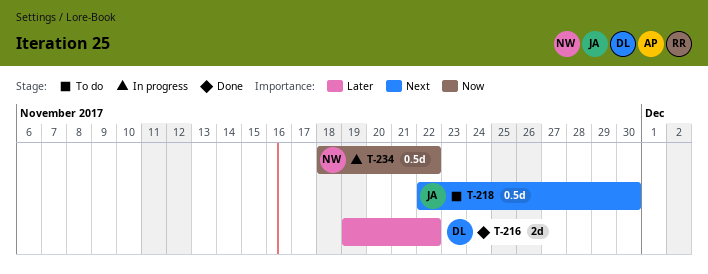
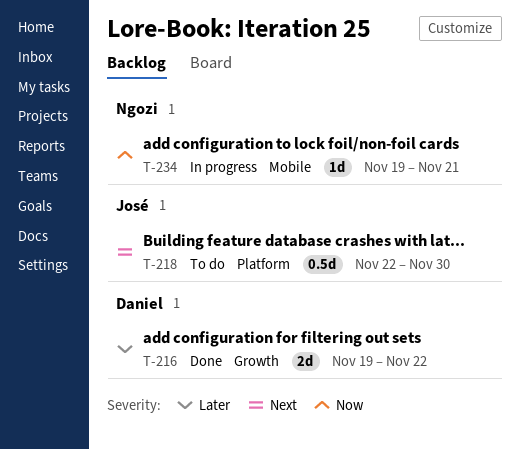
T-234, estimate: 0.5d -> 1d
T-234, start: Nov 18 -> Nov 19
T-234, due: Nov 22 -> Nov 21

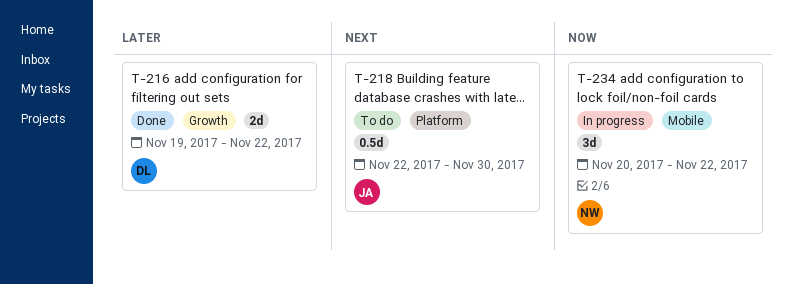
T-234, estimate: 1d -> 3d
T-234, start: Nov 19 -> Nov 20
T-234, due: Nov 21 -> Nov 22

